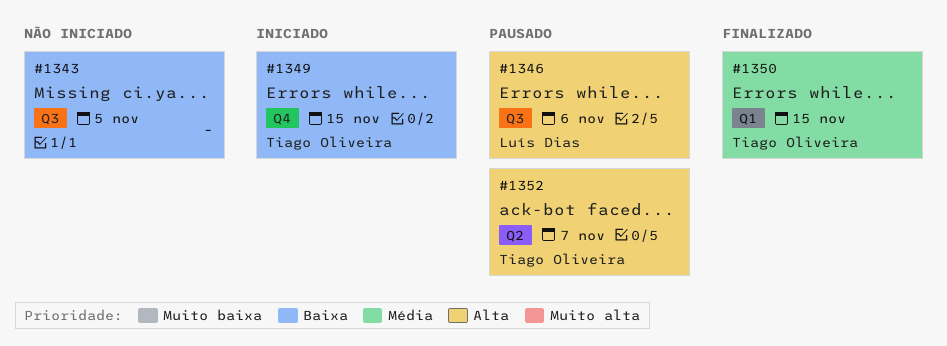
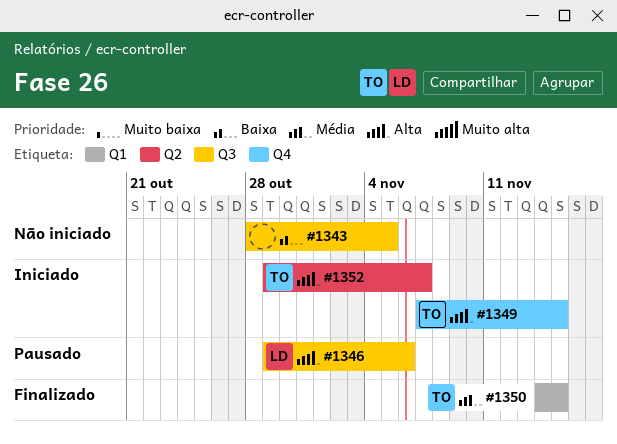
#1349, priority: Baixa -> Alta
#1352, status: Pausado -> Iniciado

